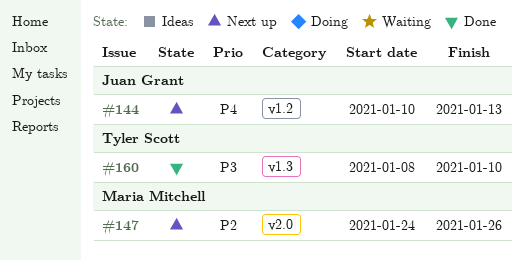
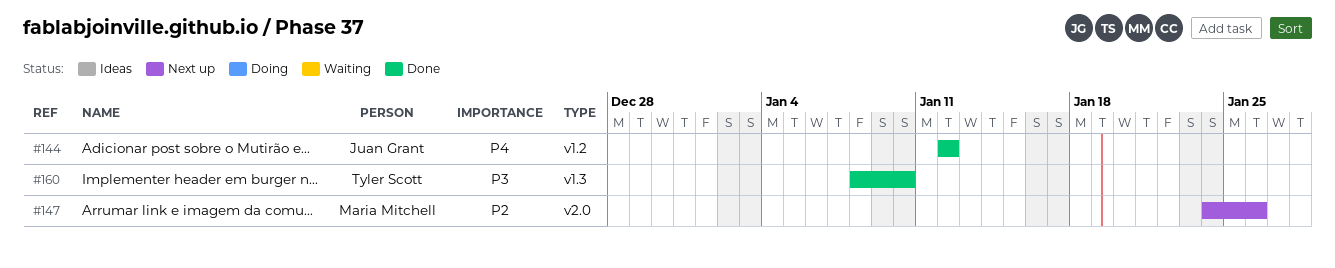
#144, status: Next up -> Done
#144, start: Jan 10 -> Jan 12
#144, due: Jan 13 -> Jan 12

